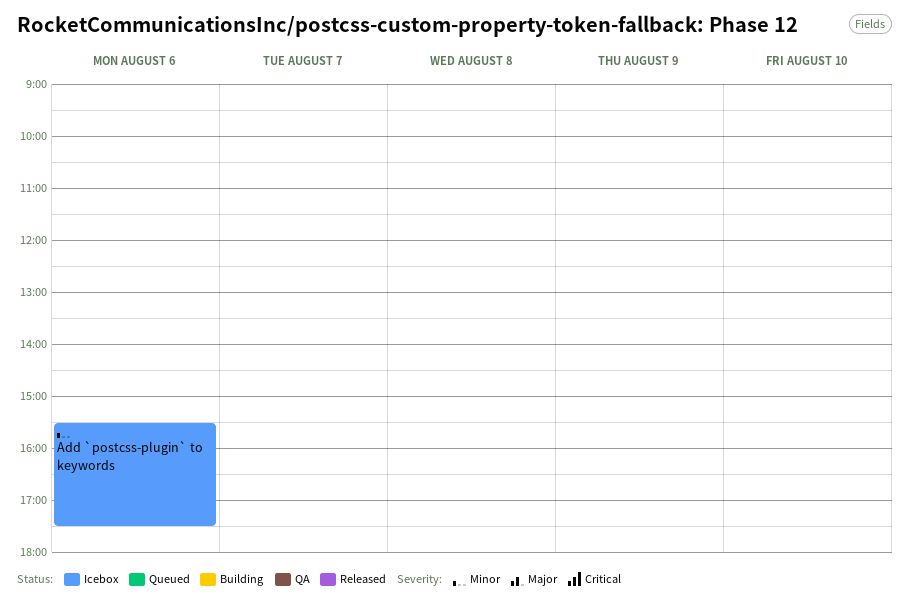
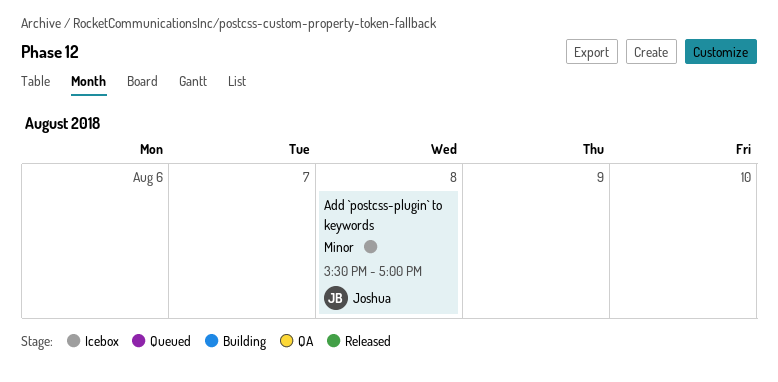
Add `postcss-plugin` to keywords, day: Aug 6 -> Aug 8
Add `postcss-plugin` to keywords, ends: 17:30 -> 17:00

